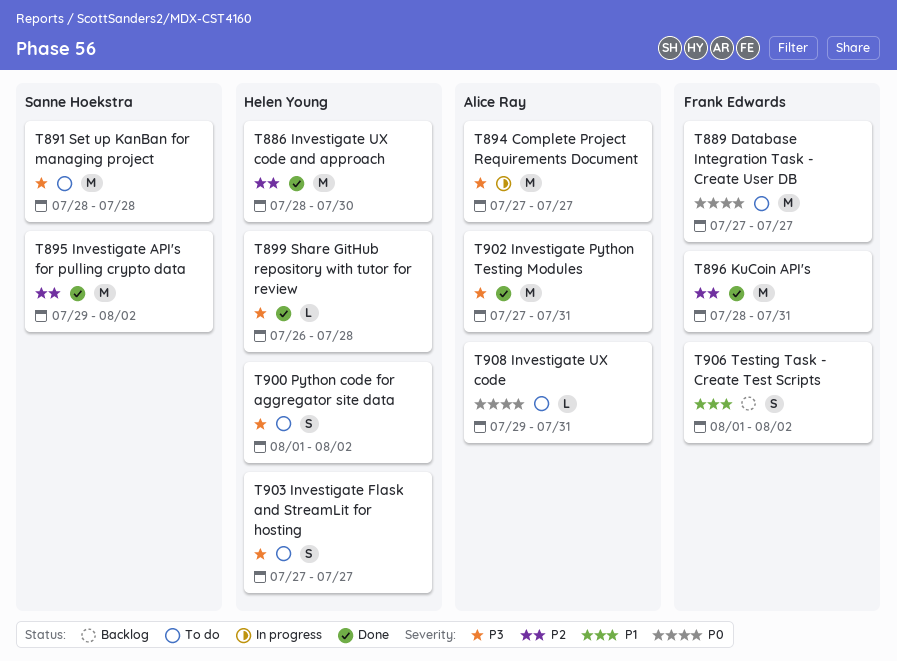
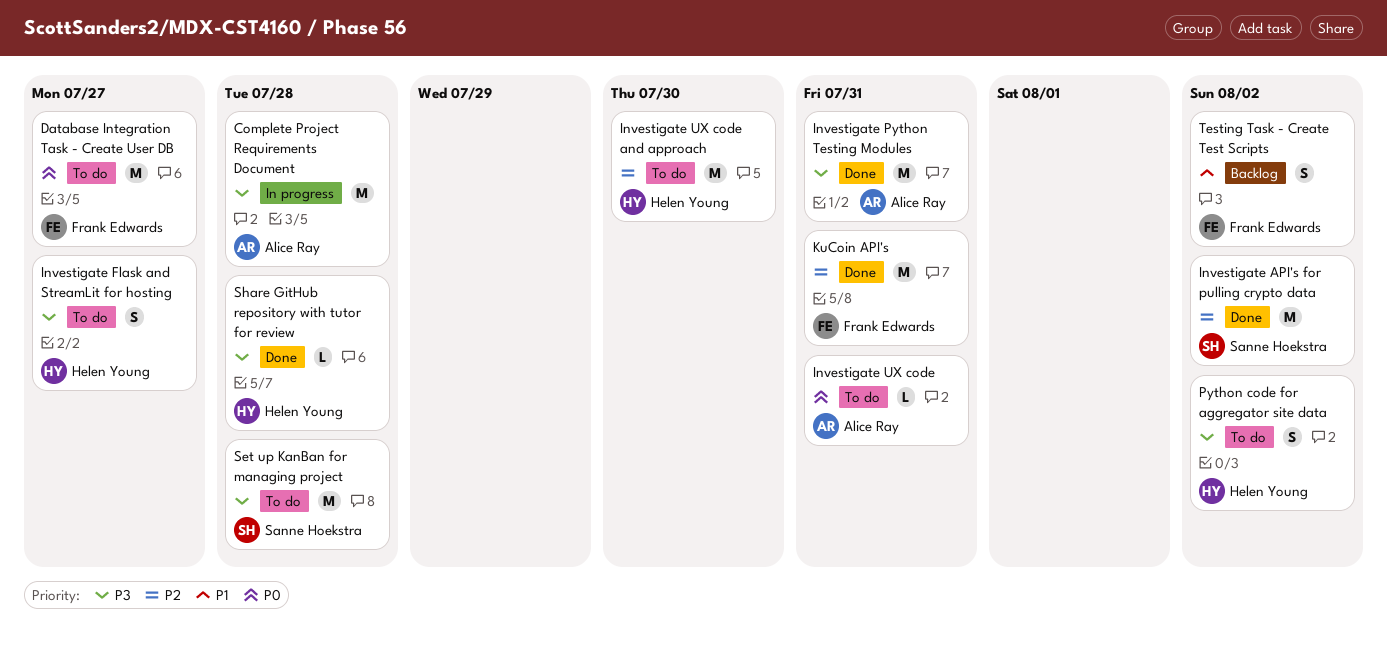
Complete Project Requirements Document, due: Jul 27 -> Jul 28
Investigate UX code and approach, status: Done -> To do

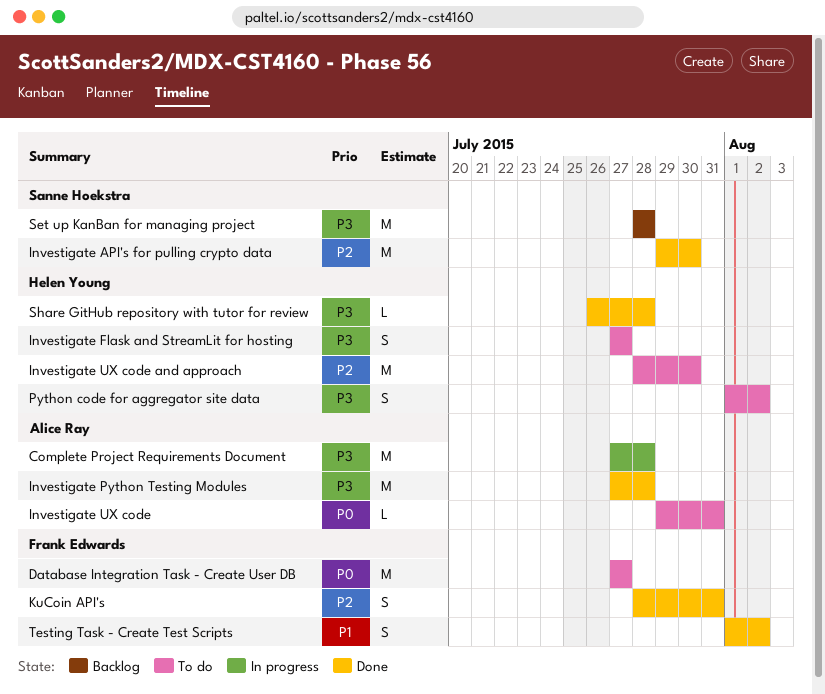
Investigate API's for pulling crypto data, due: Aug 2 -> Jul 30
Investigate Python Testing Modules, due: Jul 31 -> Jul 28
KuCoin API's, estimate: M -> S
Set up KanBan for managing project, status: To do -> Backlog
Testing Task - Create Test Scripts, status: Backlog -> Done

